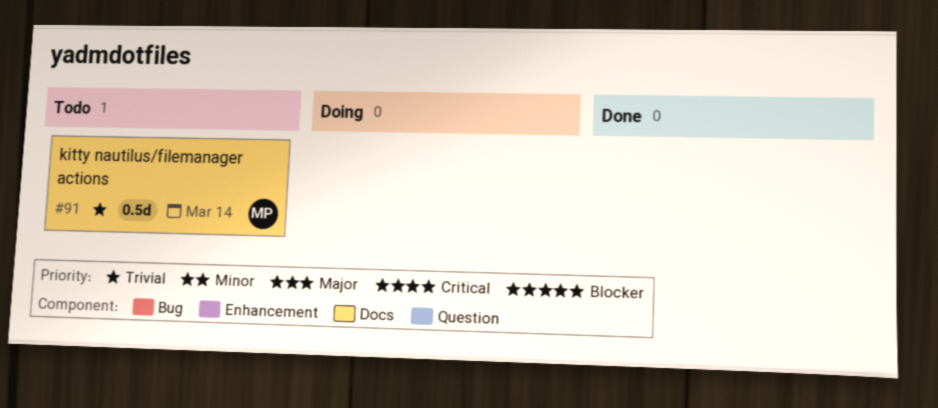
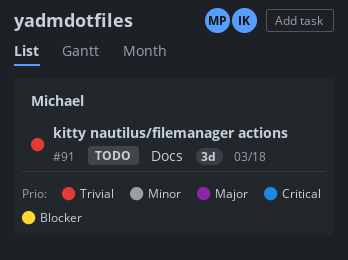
#91, estimate: 0.5d -> 3d
#91, due: Mar 14 -> Mar 18

